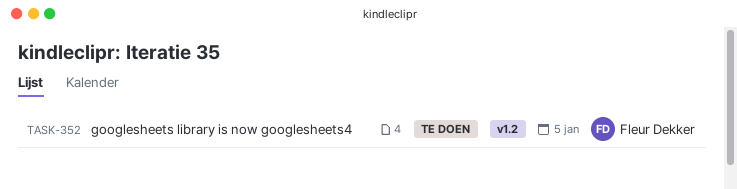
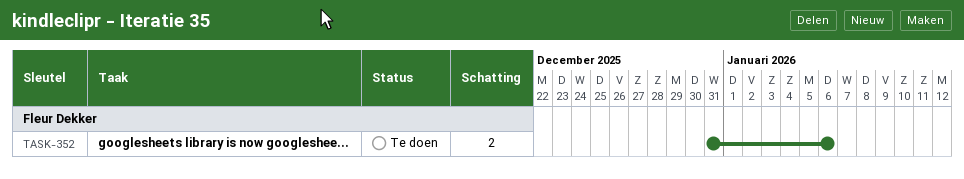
TASK-352, due: Jan 5 -> Jan 6

